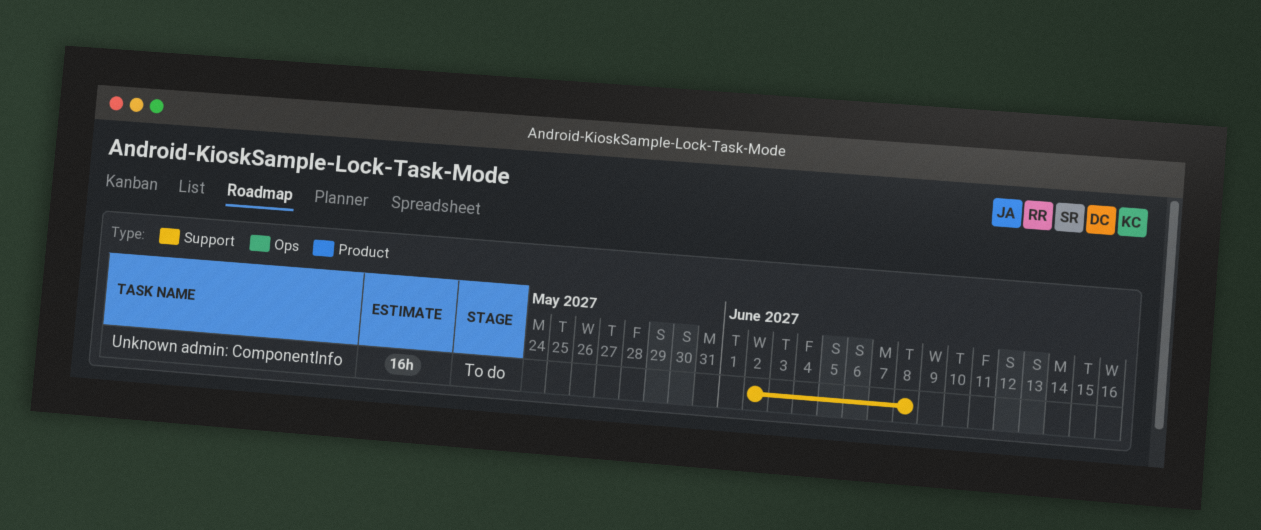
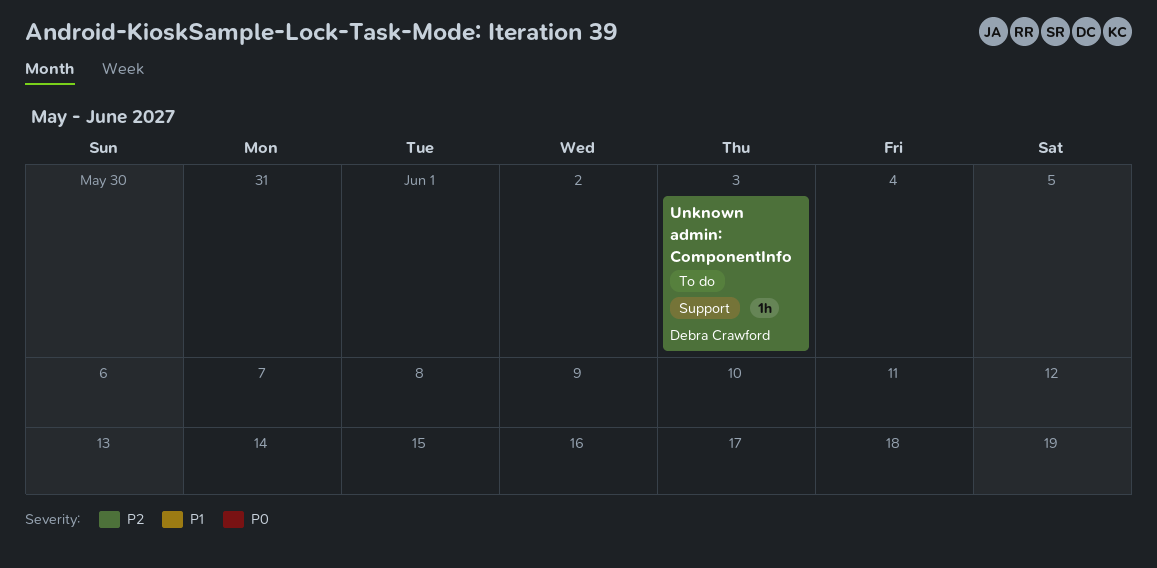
Unknown admin: ComponentInfo, estimate: 16h -> 1h
Unknown admin: ComponentInfo, due: Jun 8 -> Jun 3

